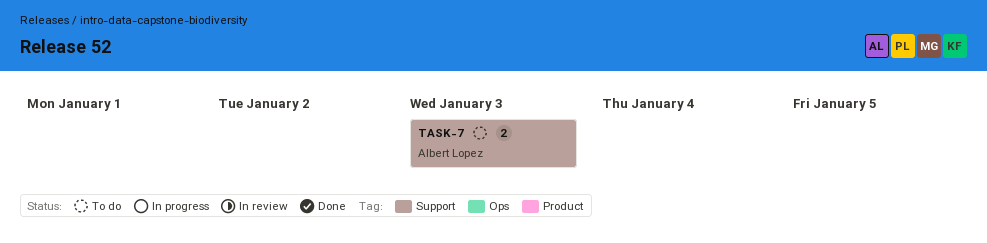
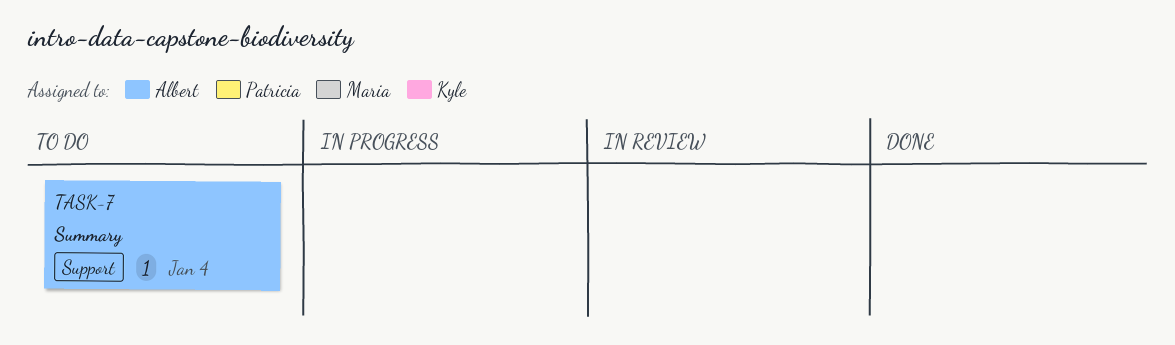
TASK-7, estimate: 2 -> 1
TASK-7, due: Jan 3 -> Jan 4

